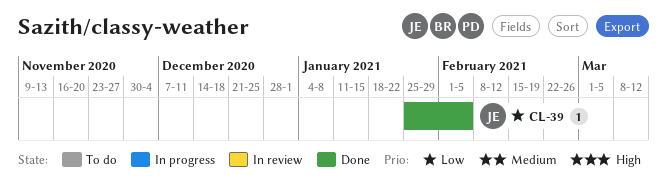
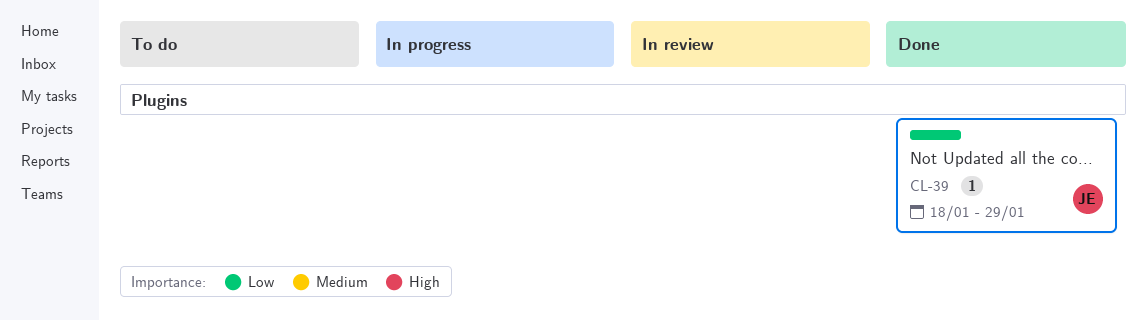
CL-39, start: Jan 25 -> Jan 18
CL-39, due: Feb 5 -> Jan 29

